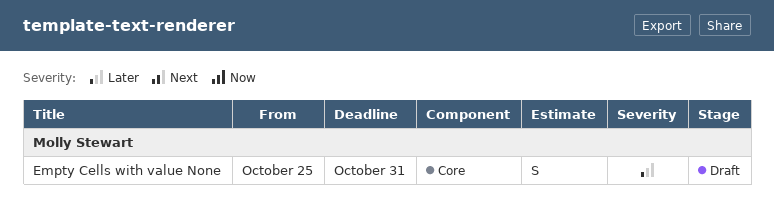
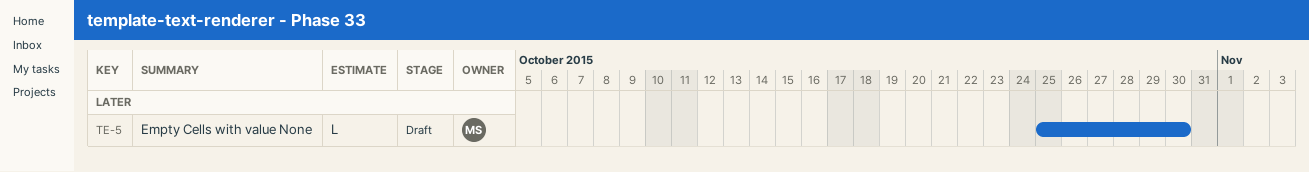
Empty Cells with value None, estimate: S -> L
Empty Cells with value None, due: Oct 31 -> Oct 30

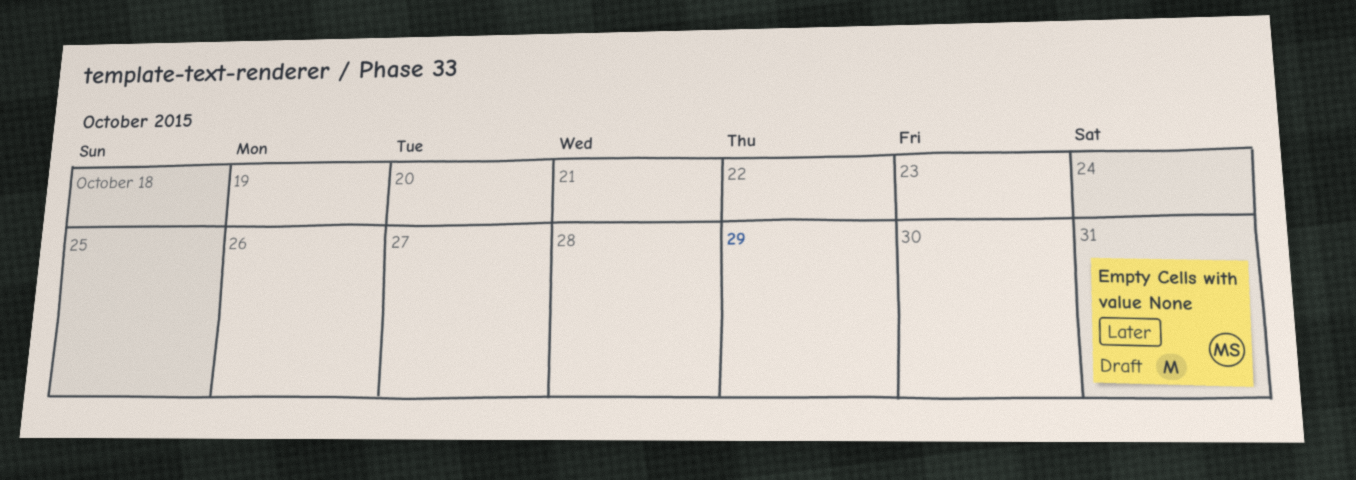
Empty Cells with value None, estimate: L -> M
Empty Cells with value None, due: Oct 30 -> Oct 31

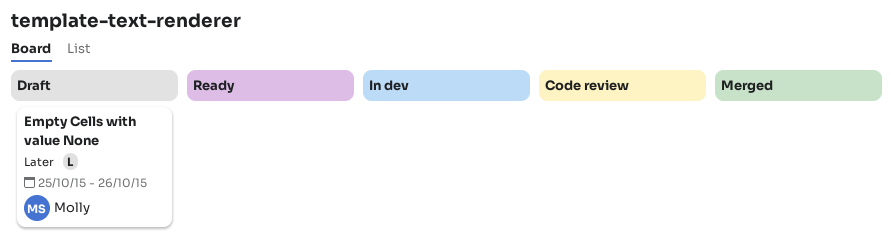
Empty Cells with value None, estimate: M -> L
Empty Cells with value None, due: Oct 31 -> Oct 26

